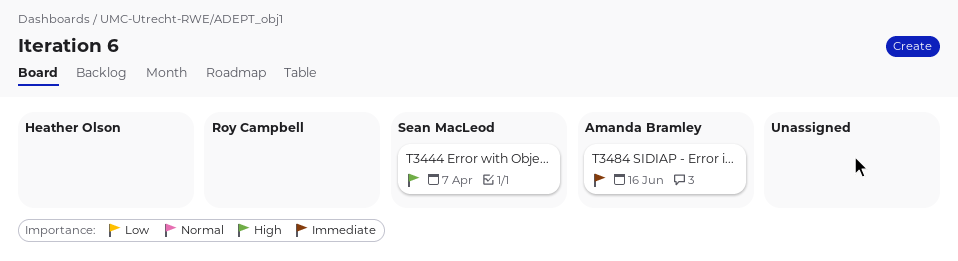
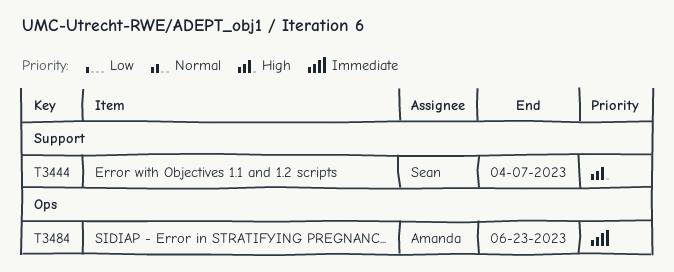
T3484, due: Jun 16 -> Jun 23

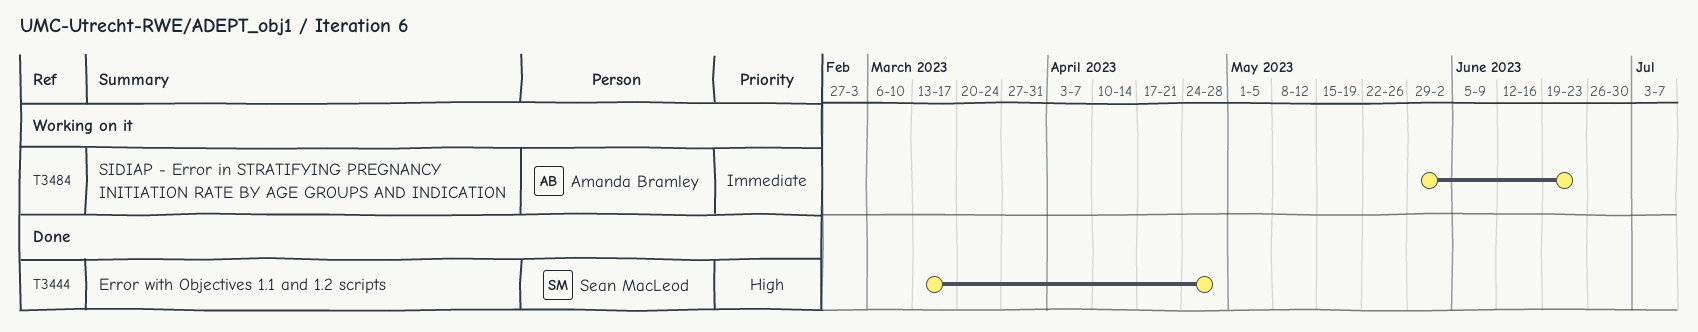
T3444, due: Apr 7 -> Apr 28

